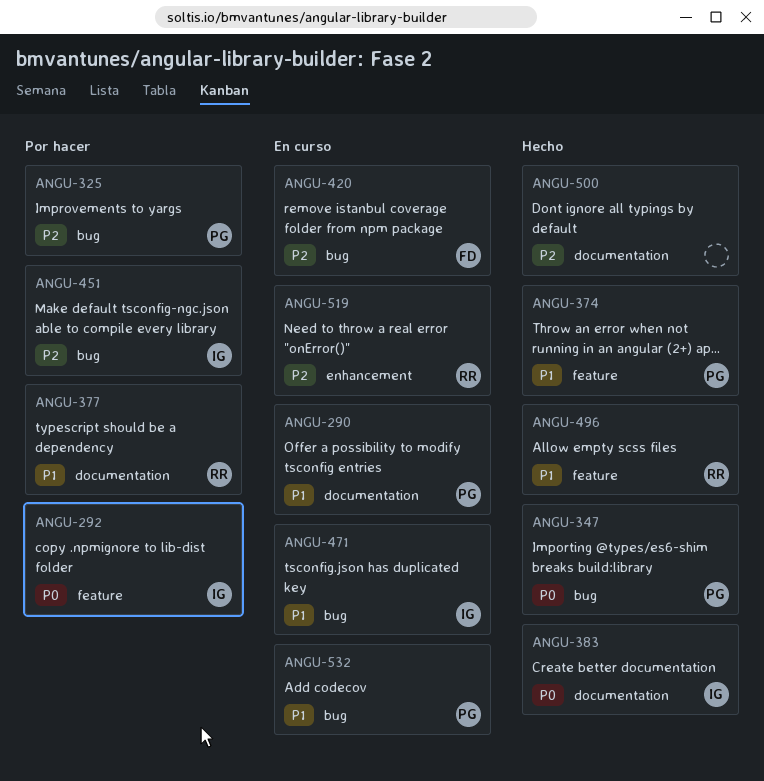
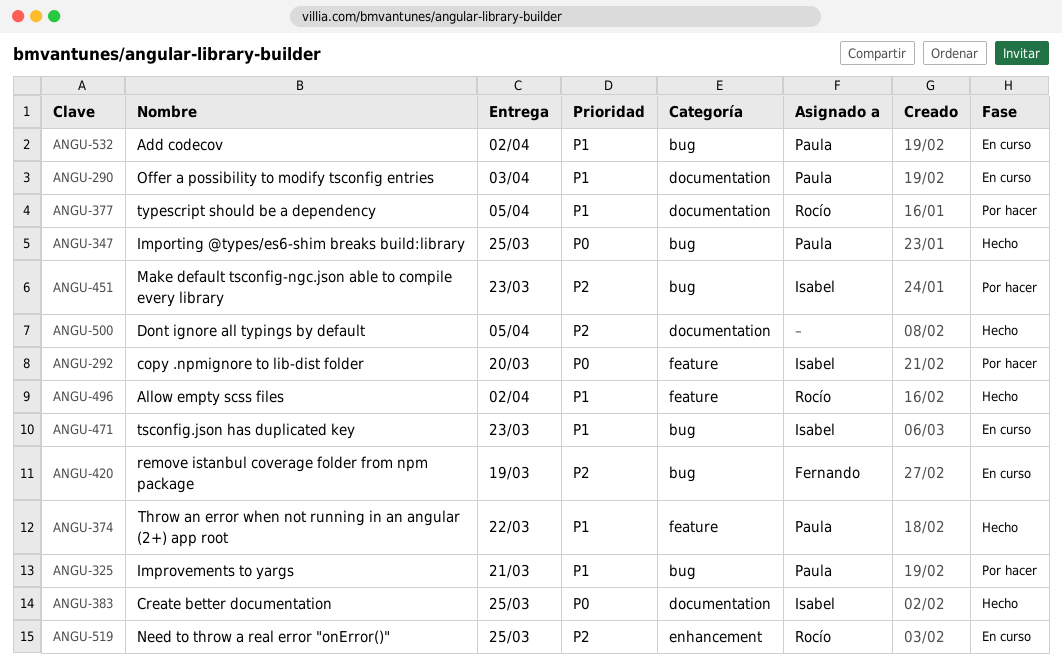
ANGU-325, priority: P2 -> P1

